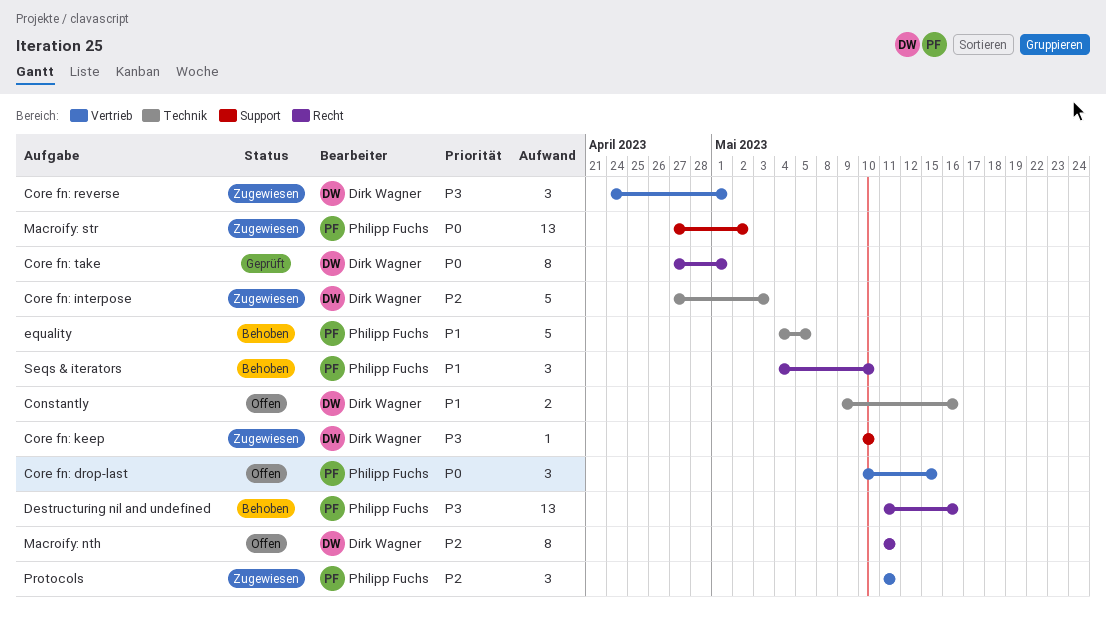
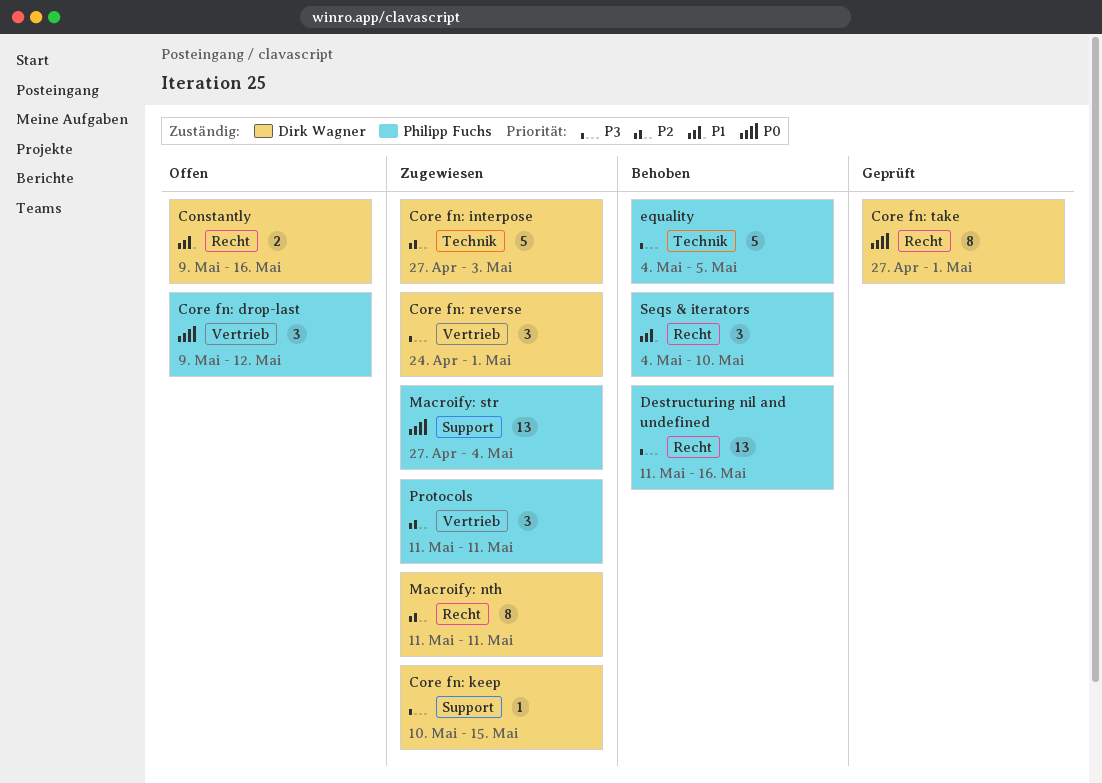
Constantly, label: Technik -> Recht
Core fn: drop-last, start: May 10 -> May 9
Core fn: drop-last, due: May 15 -> May 12
Core fn: keep, due: May 10 -> May 15
equality, priority: P1 -> P3
Macroify: nth, status: Offen -> Zugewiesen
Macroify: str, due: May 2 -> May 4

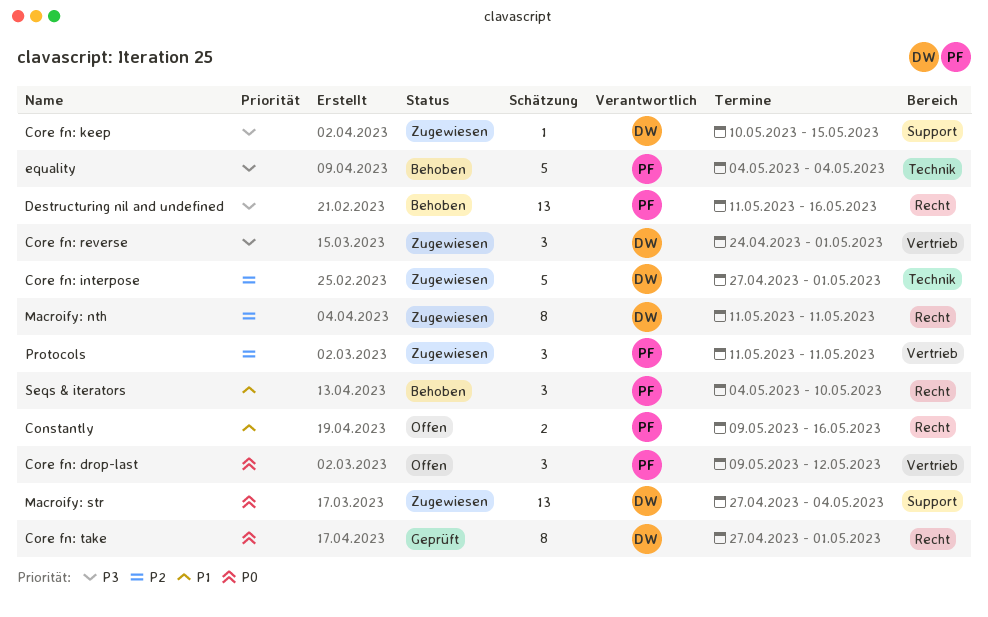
Constantly, owner: Dirk Wagner -> Philipp Fuchs
Core fn: interpose, due: May 3 -> May 1
equality, due: May 5 -> May 4
Macroify: str, owner: Philipp Fuchs -> Dirk Wagner

